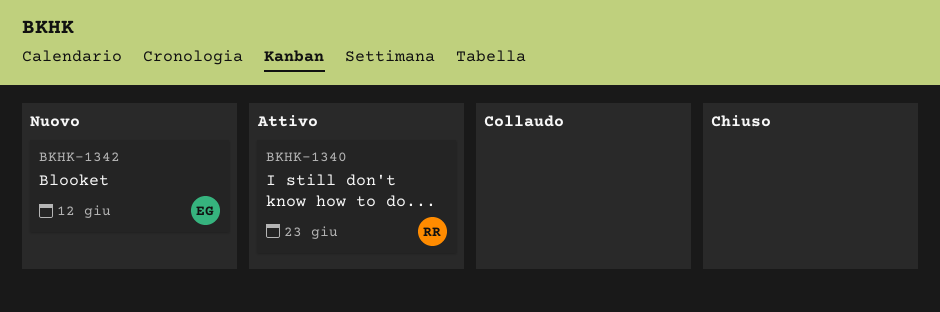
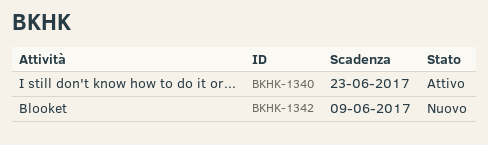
BKHK-1342, due: Jun 12 -> Jun 9

